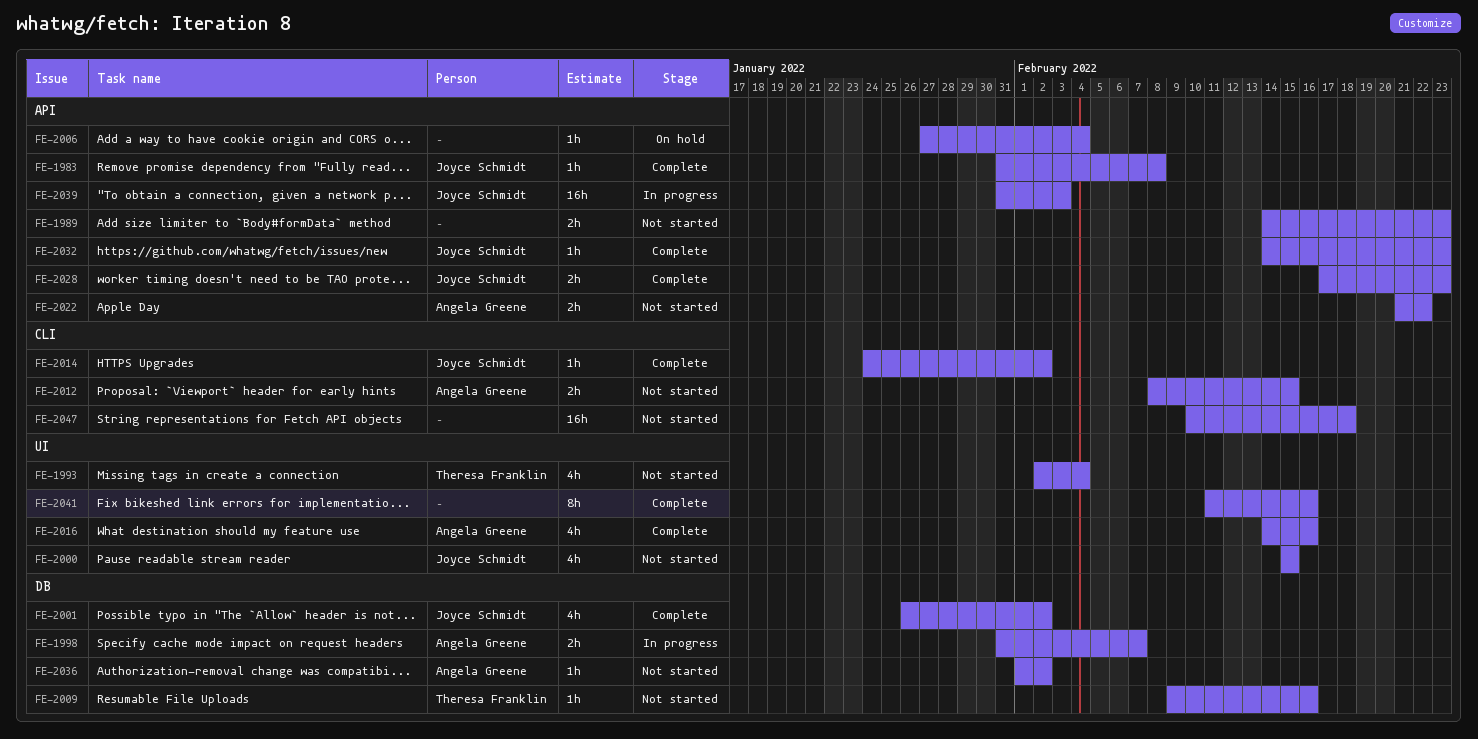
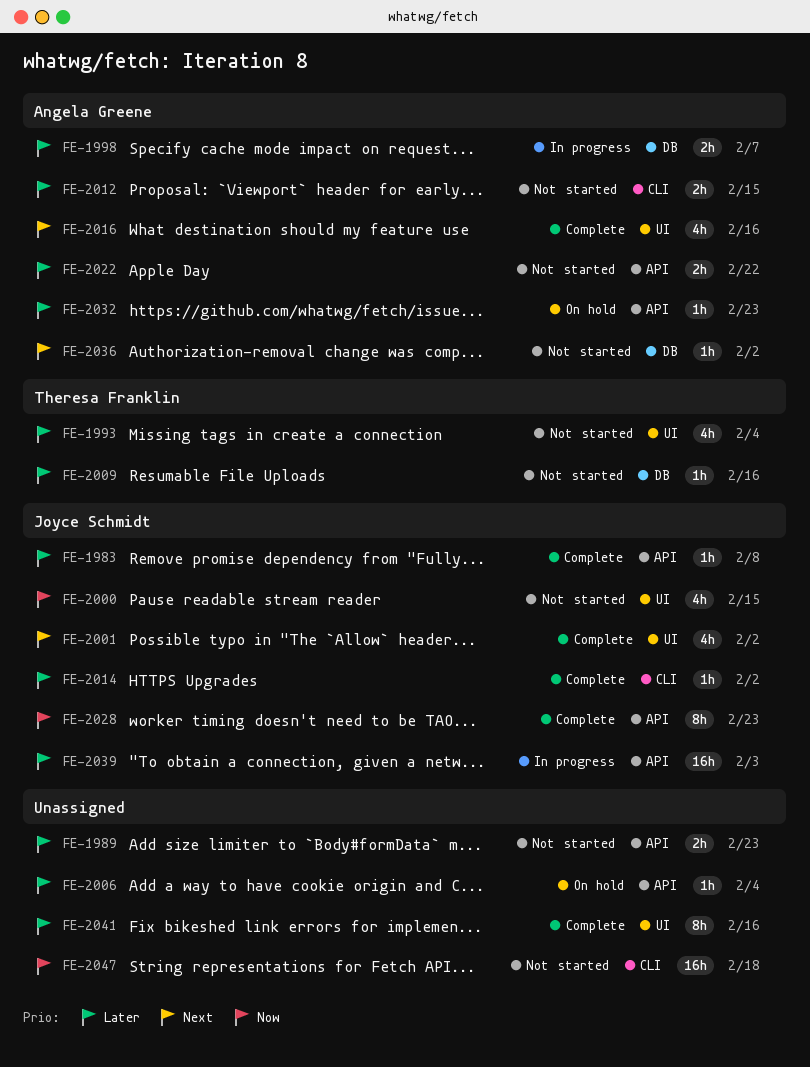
FE-2001, label: DB -> UI
FE-2028, estimate: 2h -> 8h
FE-2032, status: Complete -> On hold
FE-2032, owner: Joyce Schmidt -> Angela Greene

